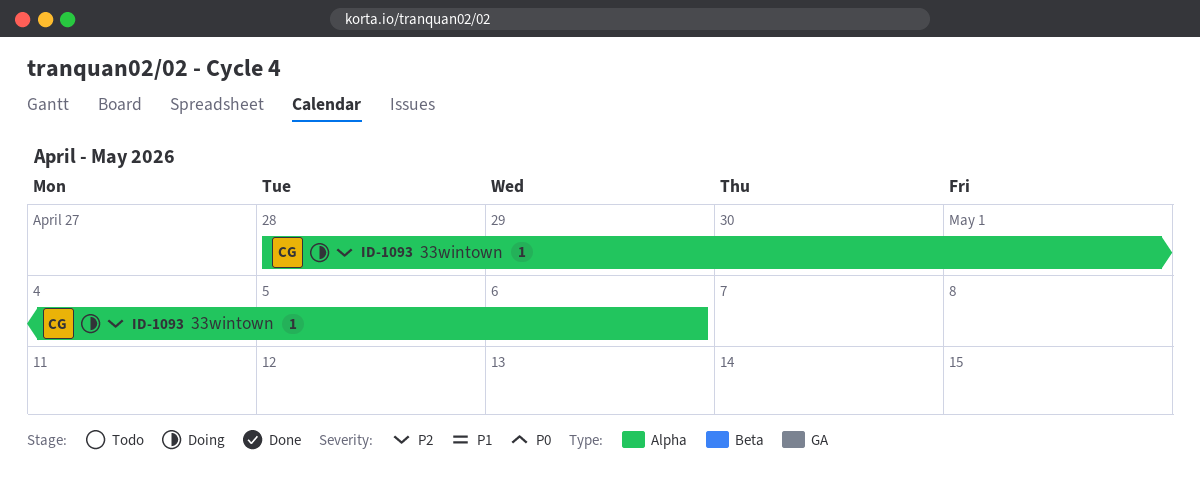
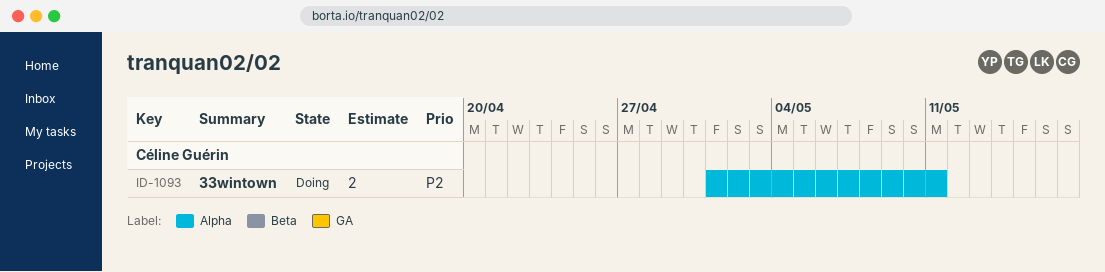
ID-1093, estimate: 1 -> 2
ID-1093, start: Apr 28 -> May 1
ID-1093, due: May 6 -> May 11

